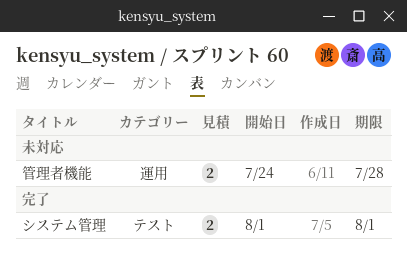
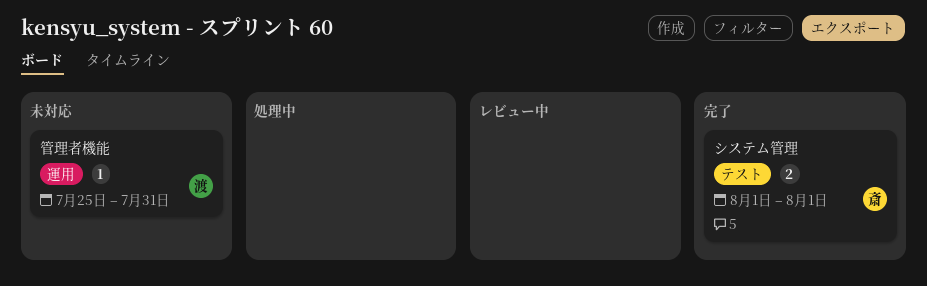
管理者機能, estimate: 2 -> 1
管理者機能, start: Jul 24 -> Jul 25
管理者機能, due: Jul 28 -> Jul 31

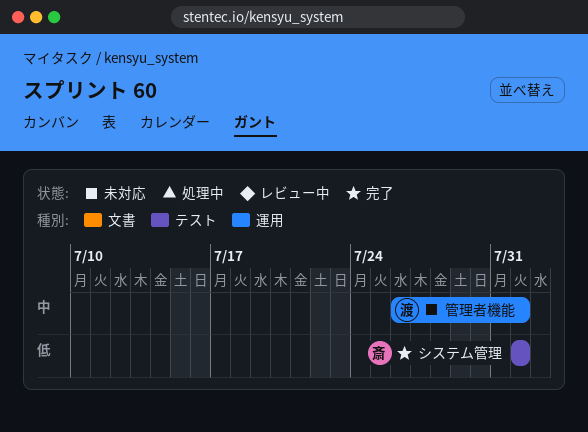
管理者機能, start: Jul 25 -> Jul 26
管理者機能, due: Jul 31 -> Aug 1

